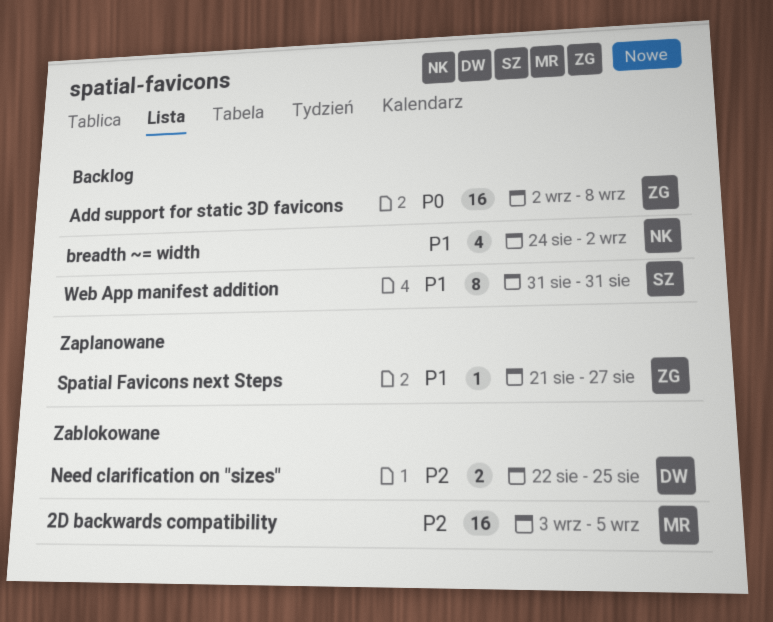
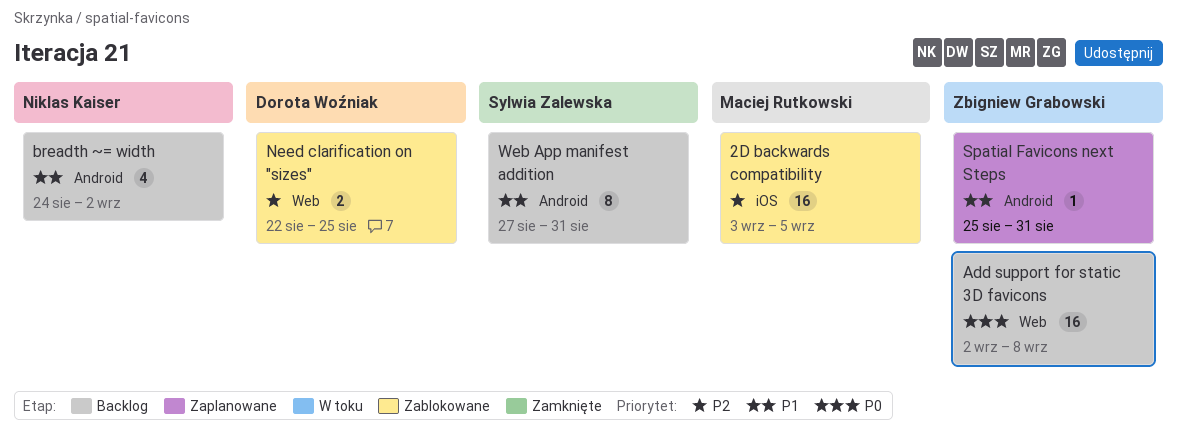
Spatial Favicons next Steps, start: Aug 21 -> Aug 25
Spatial Favicons next Steps, due: Aug 27 -> Aug 31
Web App manifest addition, start: Aug 31 -> Aug 27

